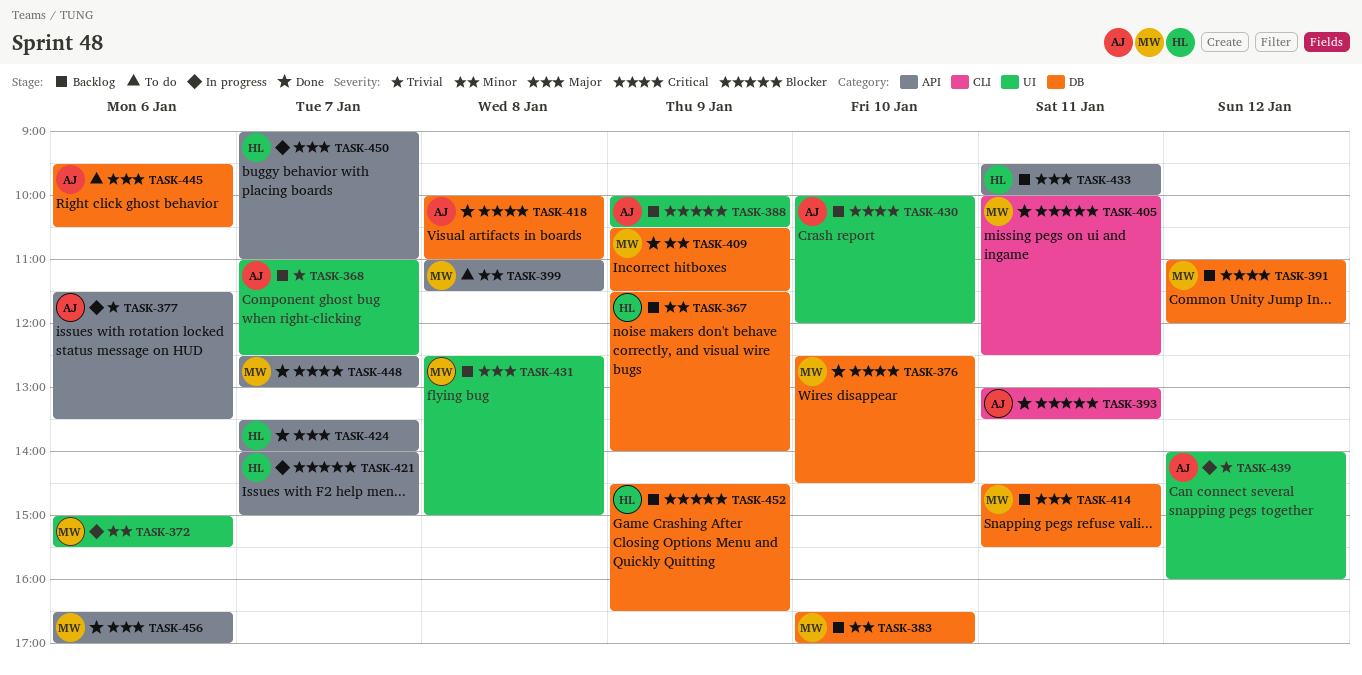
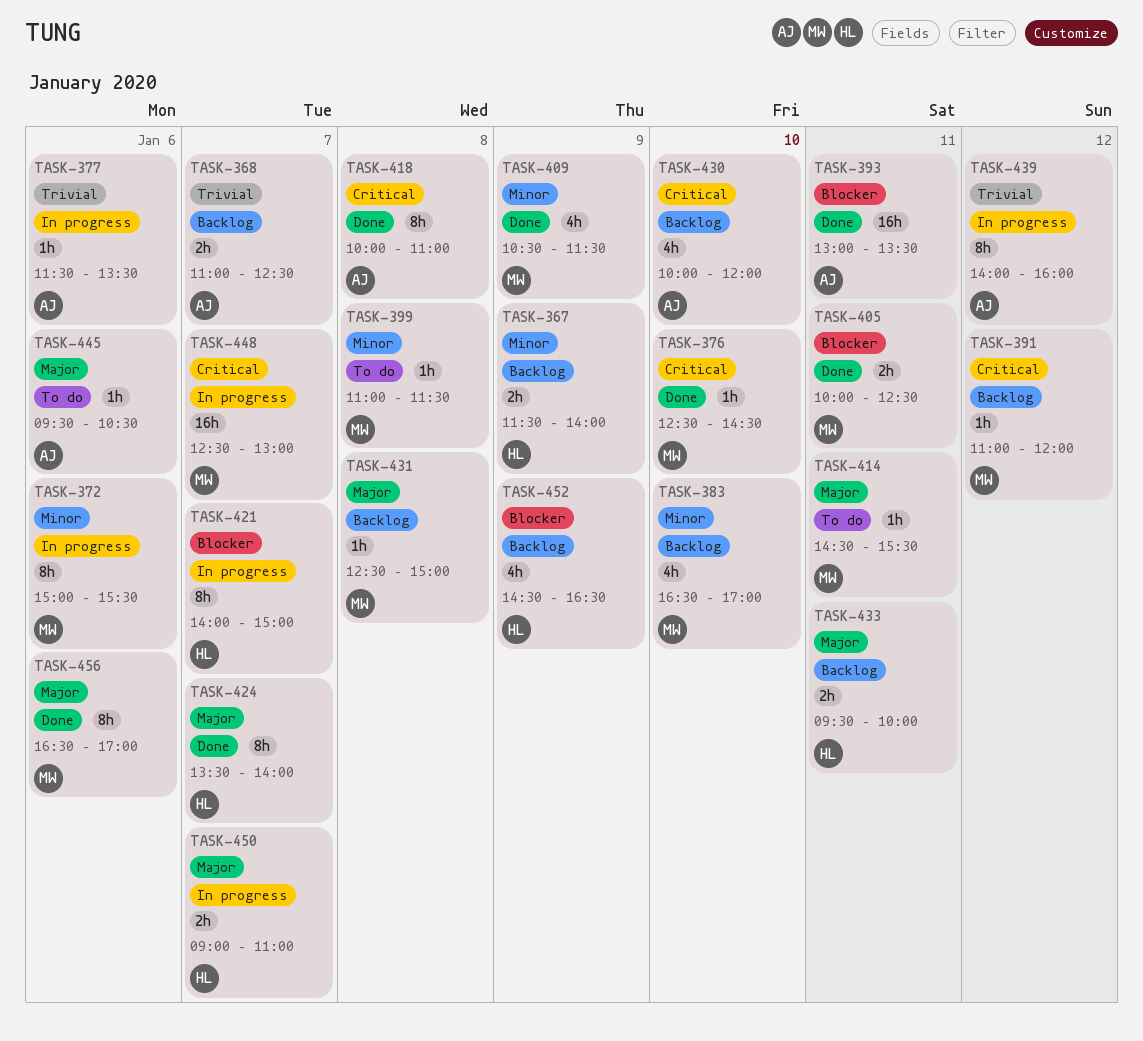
TASK-388: present -> none
TASK-414, status: Backlog -> To do
TASK-448, status: Done -> In progress

